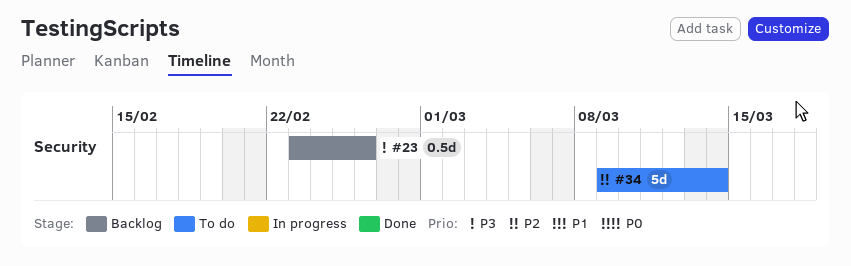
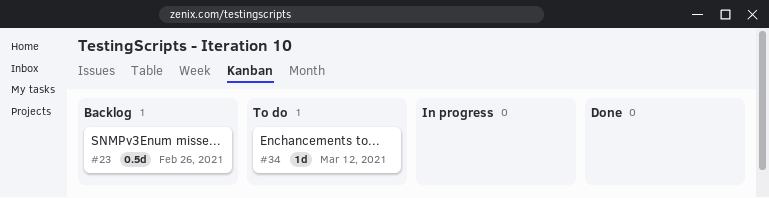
#34, estimate: 5d -> 1d
#34, due: Mar 14 -> Mar 12

